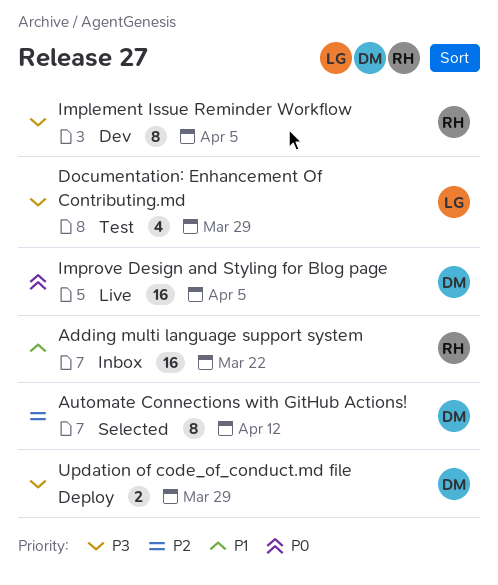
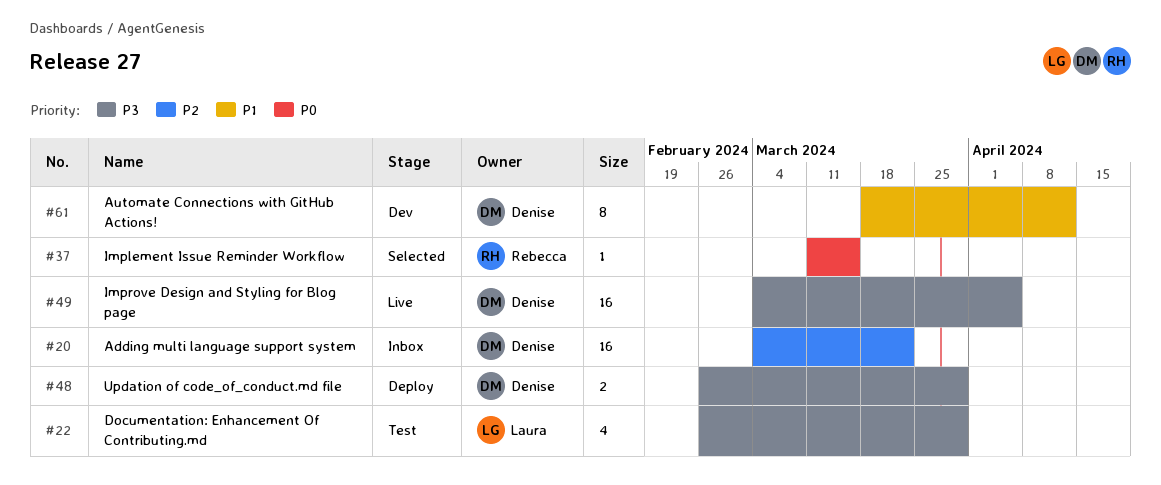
Adding multi language support system, owner: Rebecca -> Denise
Adding multi language support system, priority: P1 -> P2
Automate Connections with GitHub Actions!, status: Selected -> Dev
Automate Connections with GitHub Actions!, priority: P2 -> P1
Implement Issue Reminder Workflow, status: Dev -> Selected
Implement Issue Reminder Workflow, priority: P3 -> P0
Implement Issue Reminder Workflow, estimate: 8 -> 1
Implement Issue Reminder Workflow, due: Apr 5 -> Mar 15
Improve Design and Styling for Blog page, priority: P0 -> P3

